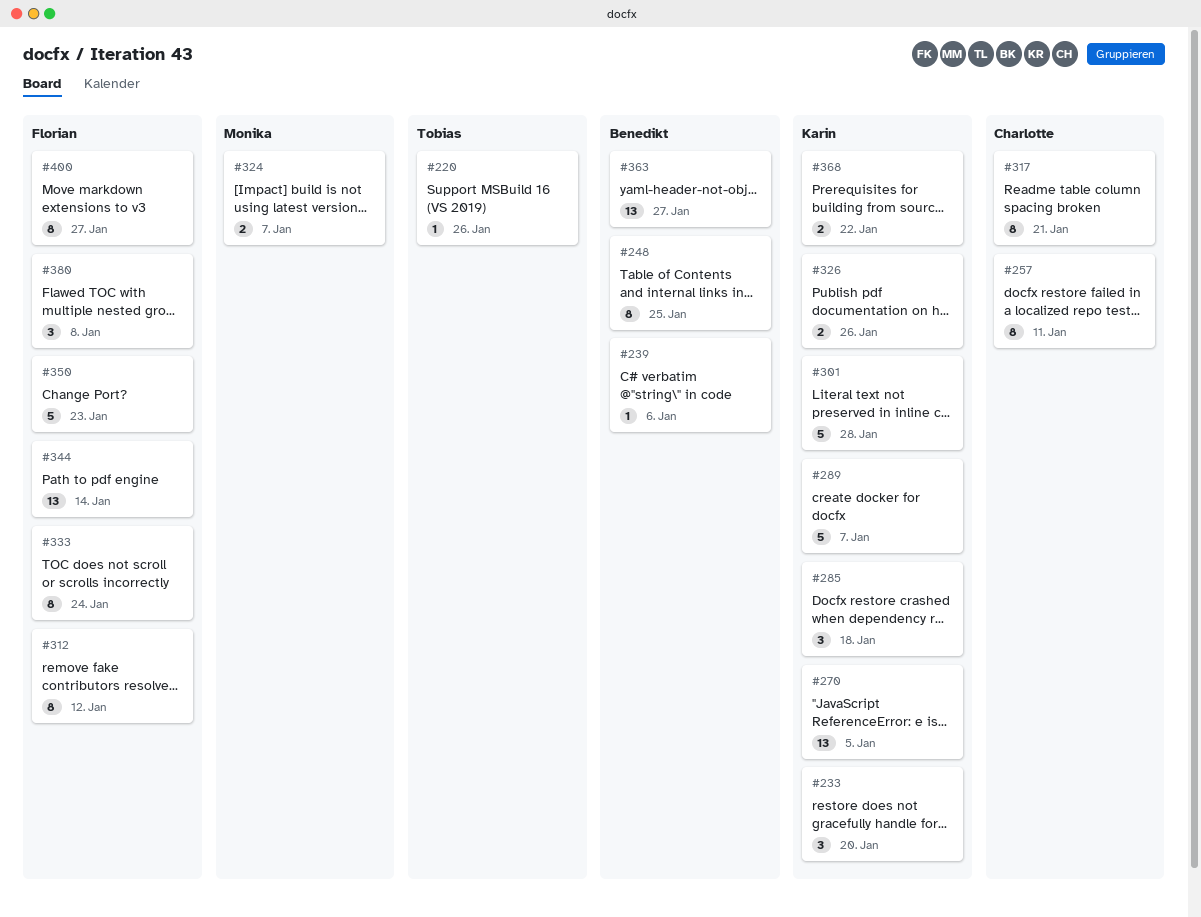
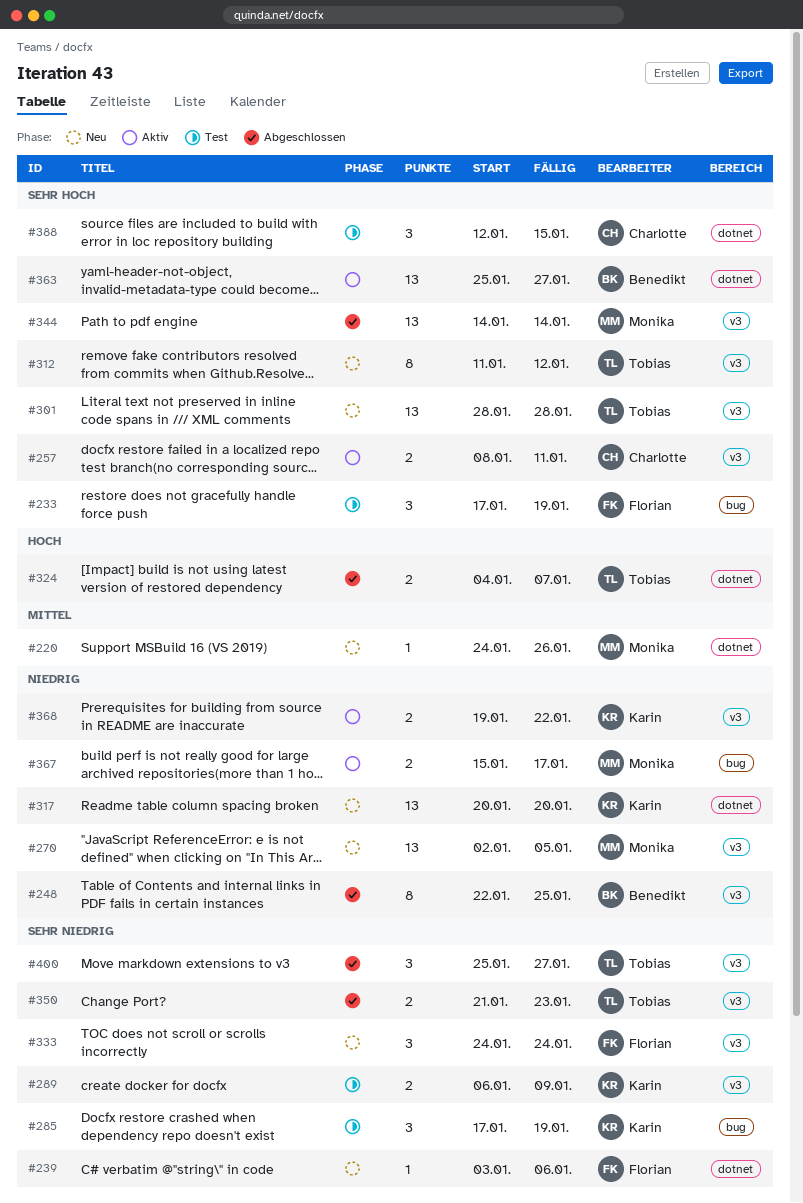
#220, owner: Tobias -> Monika
#233, owner: Karin -> Florian
#233, due: Jan 20 -> Jan 19
#239, owner: Benedikt -> Florian
#257, estimate: 8 -> 2
#270, owner: Karin -> Monika
#285, due: Jan 18 -> Jan 19
#289, estimate: 5 -> 2
#289, due: Jan 7 -> Jan 9
#301, owner: Karin -> Tobias
#301, estimate: 5 -> 13
#312, owner: Florian -> Tobias
#317, owner: Charlotte -> Karin
#317, estimate: 8 -> 13
#317, due: Jan 21 -> Jan 20
#324, owner: Monika -> Tobias
#326: present -> none
#333, estimate: 8 -> 3
#344, owner: Florian -> Monika
#350, owner: Florian -> Tobias
#350, estimate: 5 -> 2
#367: none -> present
#380: present -> none
#388: none -> present
#400, owner: Florian -> Tobias
#400, estimate: 8 -> 3

